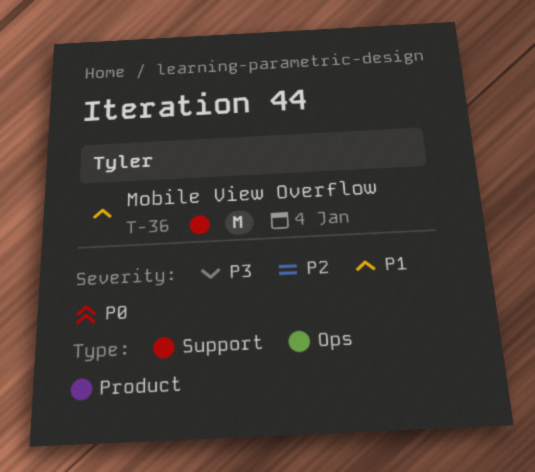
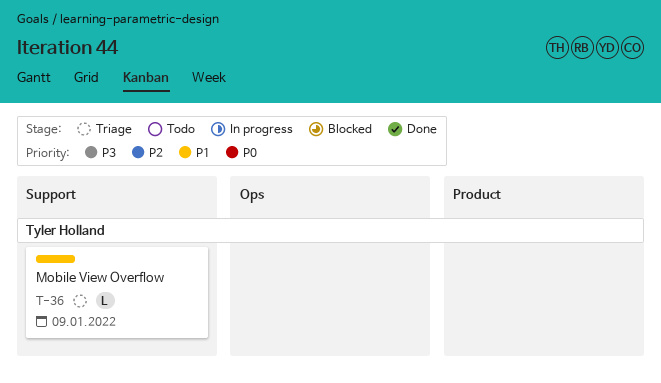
T-36, estimate: M -> L
T-36, due: Jan 4 -> Jan 9

